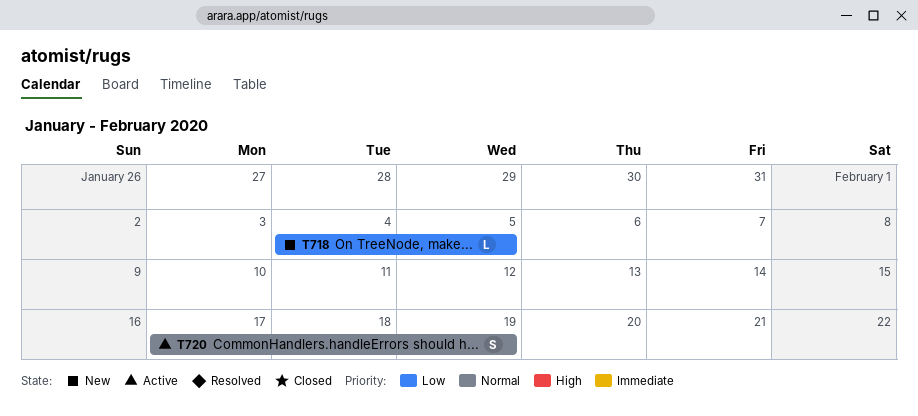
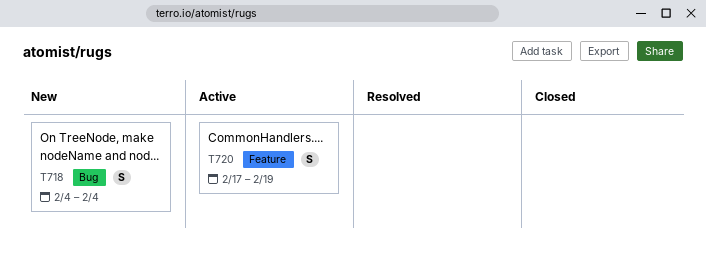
T718, estimate: L -> S
T718, due: Feb 5 -> Feb 4

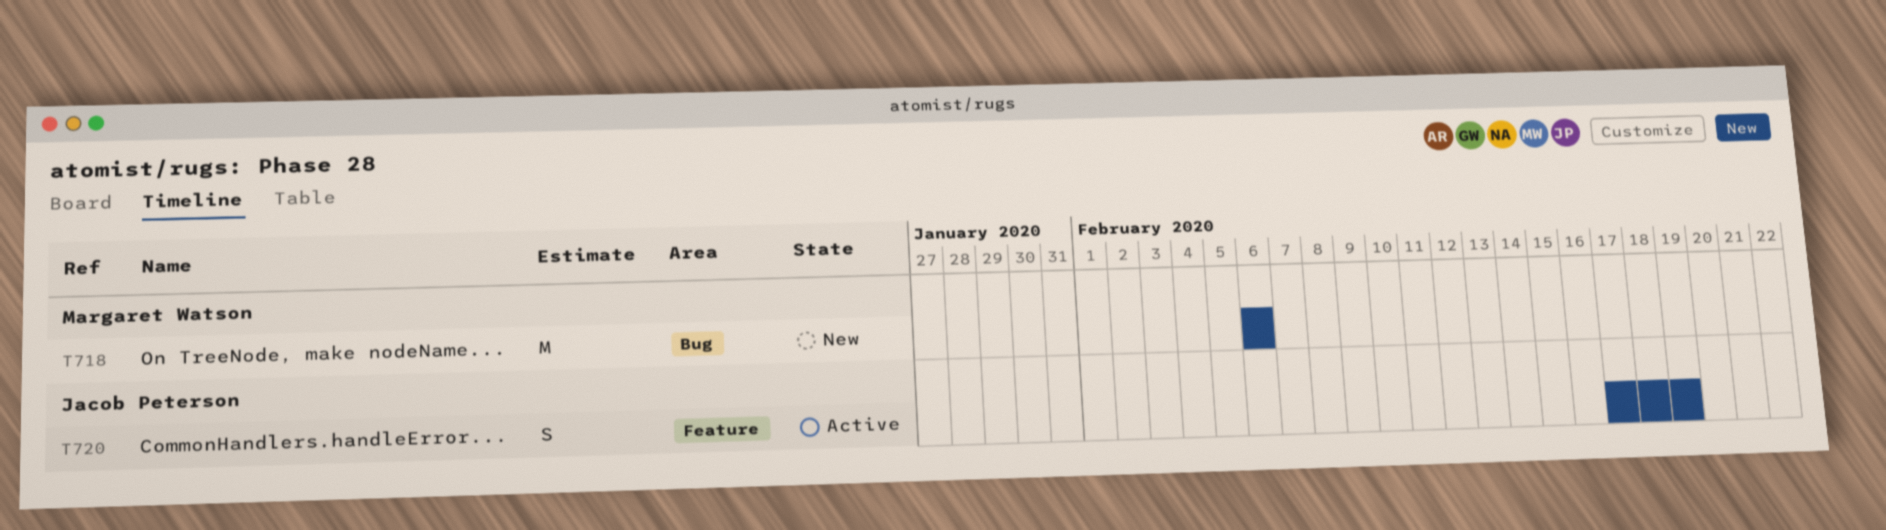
T718, estimate: S -> M
T718, start: Feb 4 -> Feb 6
T718, due: Feb 4 -> Feb 6

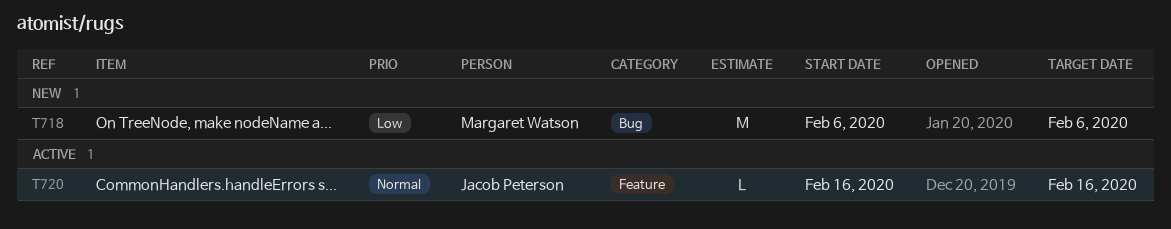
T720, estimate: S -> L
T720, start: Feb 17 -> Feb 16
T720, due: Feb 19 -> Feb 16

